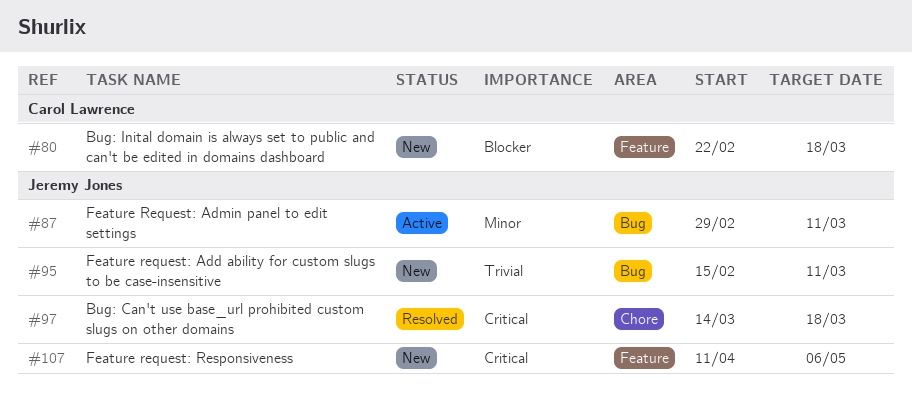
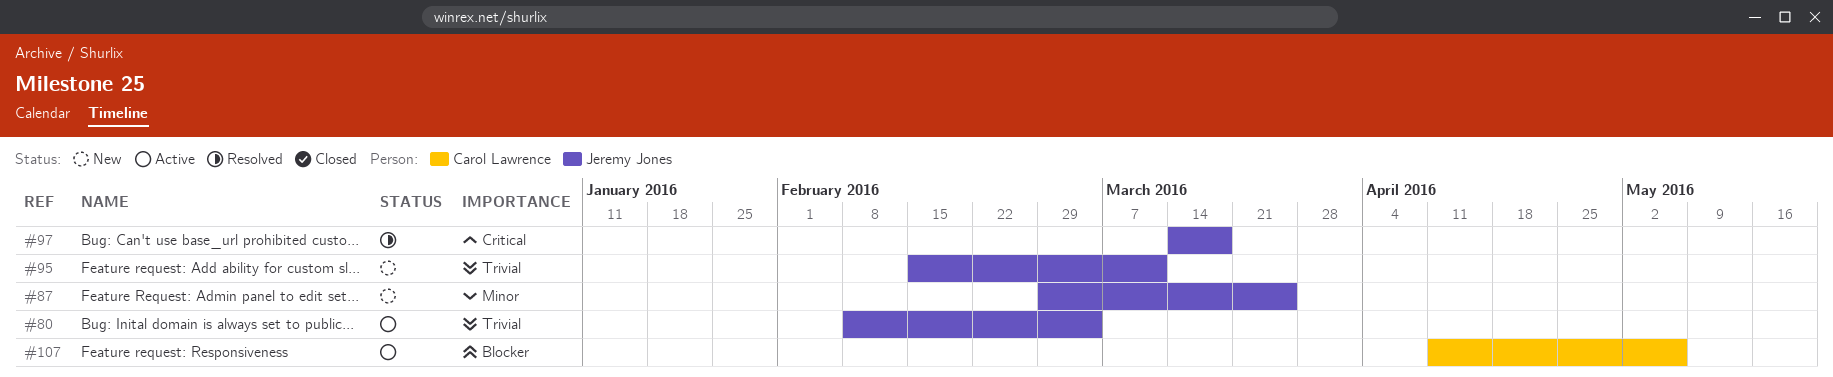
#80, status: New -> Active
#80, owner: Carol Lawrence -> Jeremy Jones
#80, priority: Blocker -> Trivial
#80, start: Feb 22 -> Feb 8
#80, due: Mar 18 -> Mar 4
#87, status: Active -> New
#87, due: Mar 11 -> Mar 25
#107, status: New -> Active
#107, owner: Jeremy Jones -> Carol Lawrence
#107, priority: Critical -> Blocker

